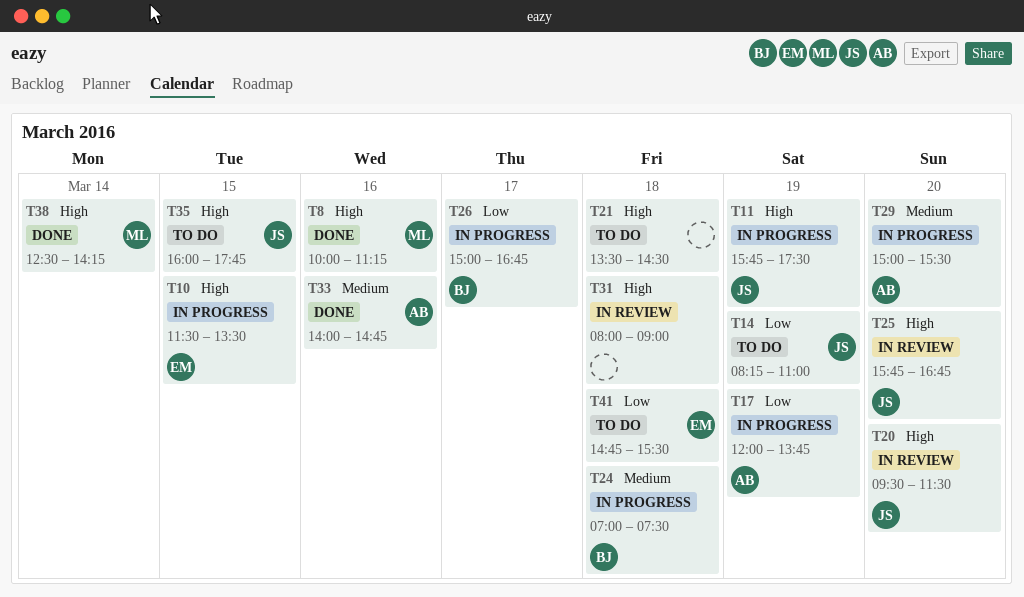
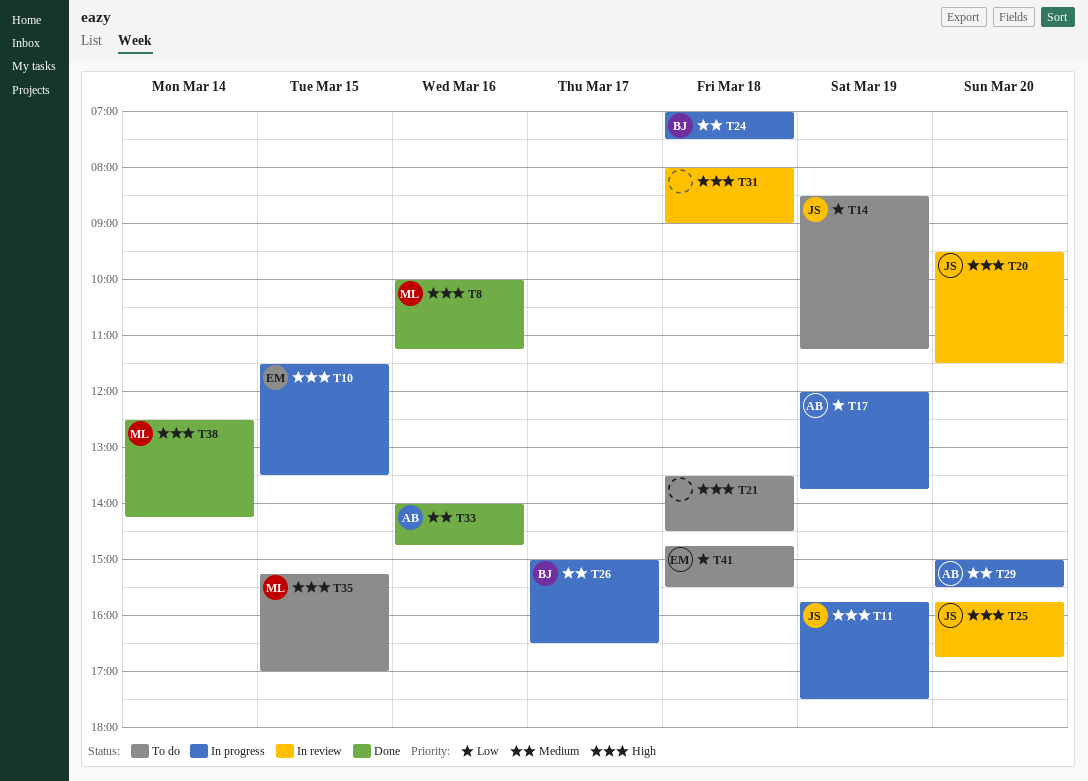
T14, begins: 08:15 -> 08:30
T14, ends: 11:00 -> 11:15
T26, priority: Low -> Medium
T26, ends: 16:45 -> 16:30
T35, owner: JS -> ML
T35, begins: 16:00 -> 15:15
T35, ends: 17:45 -> 17:00

